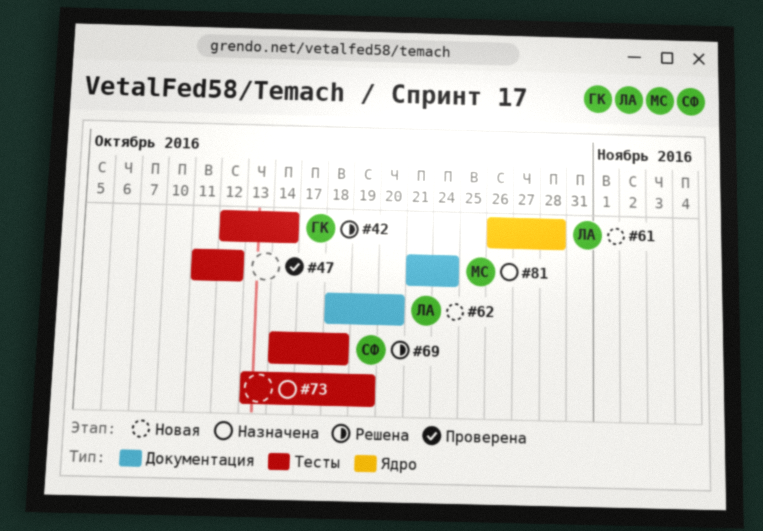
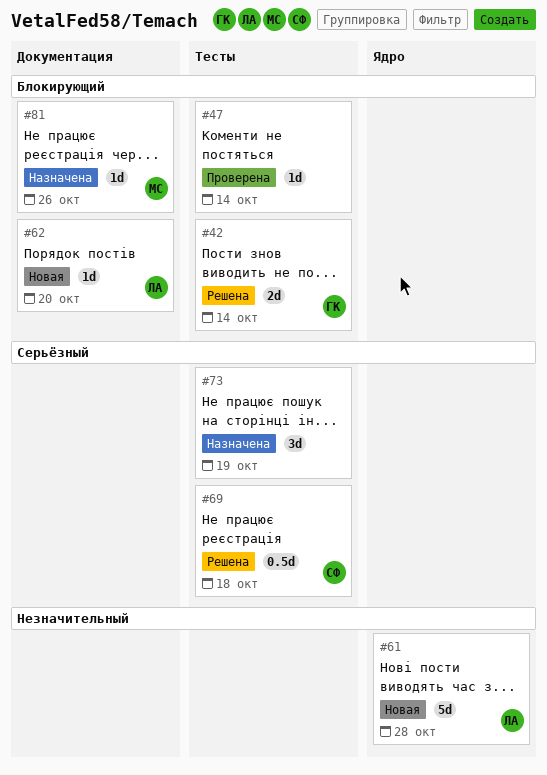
#47, due: Oct 12 -> Oct 14
#81, due: Oct 24 -> Oct 26

